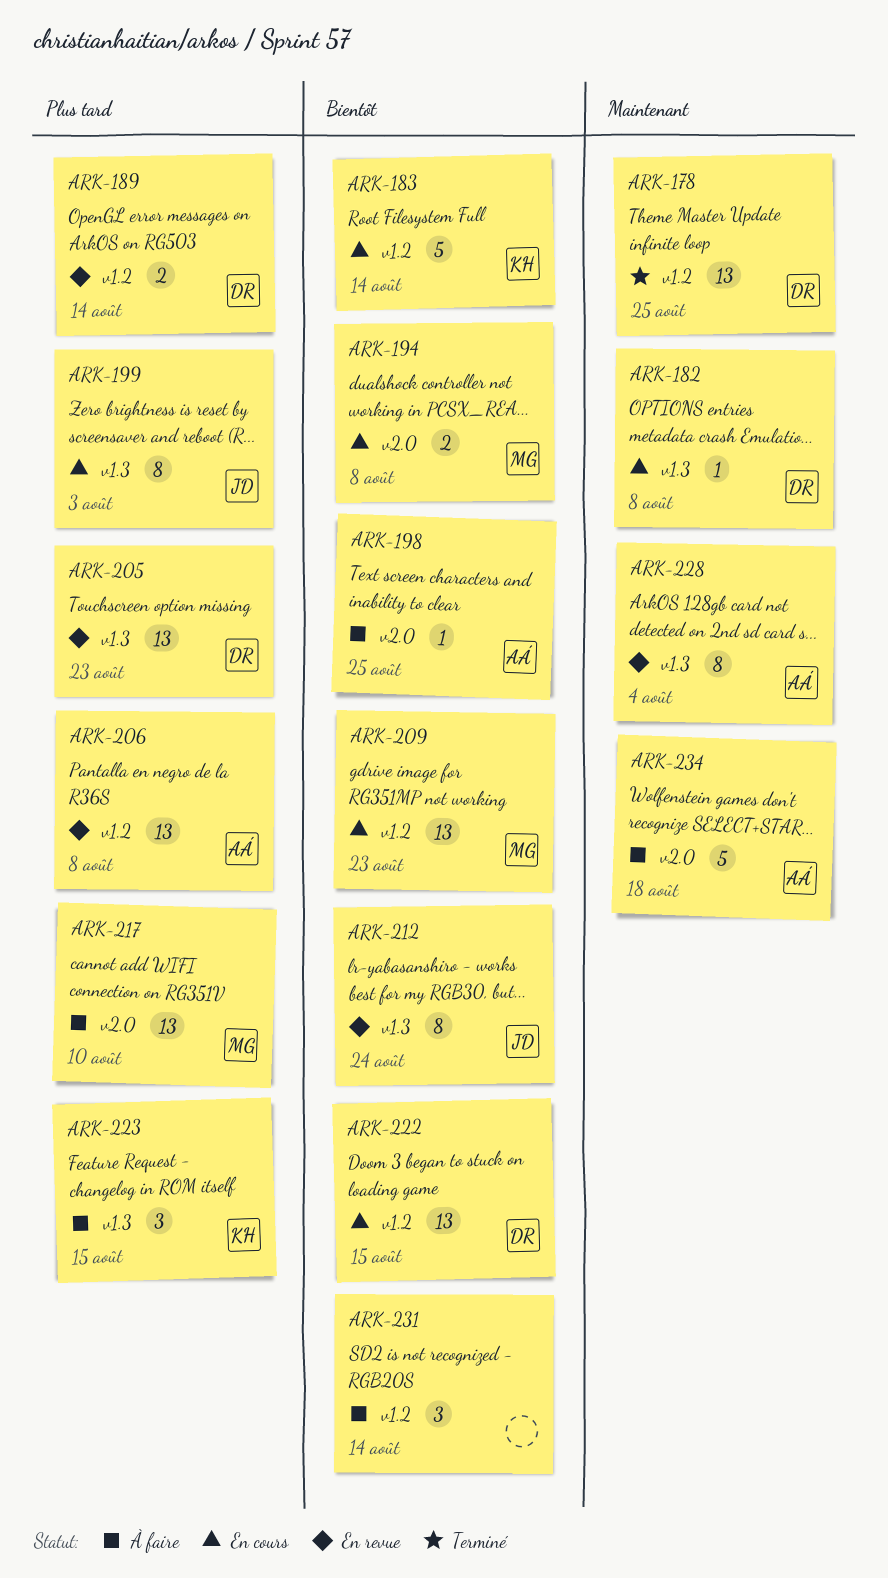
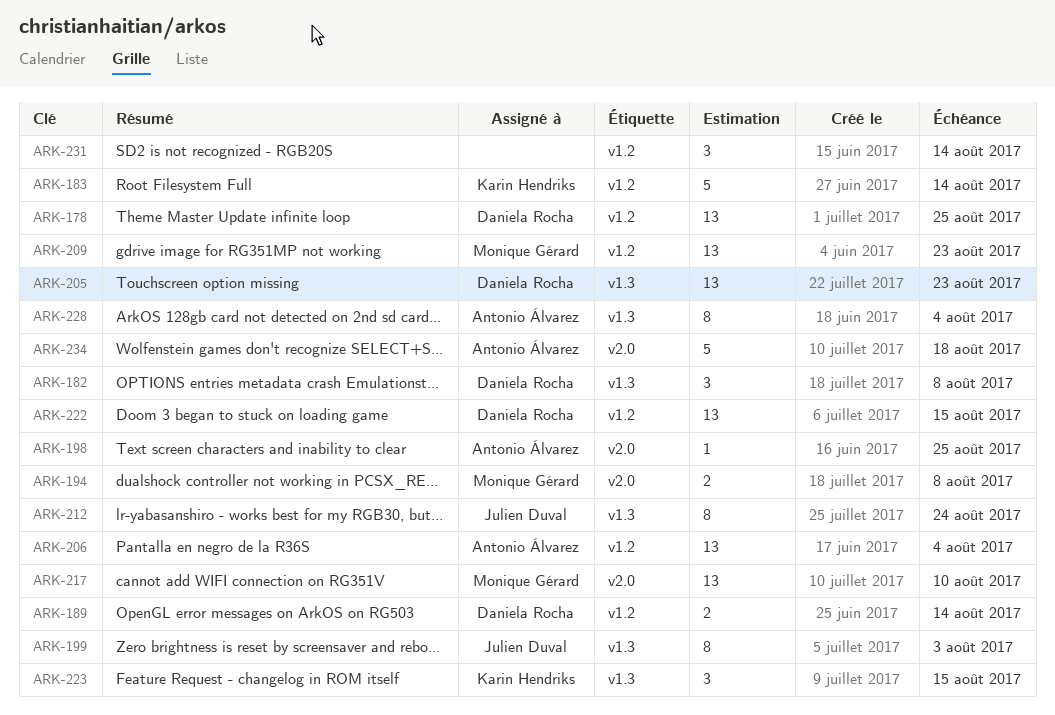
ARK-182, estimate: 1 -> 3
ARK-206, due: Aug 8 -> Aug 4

